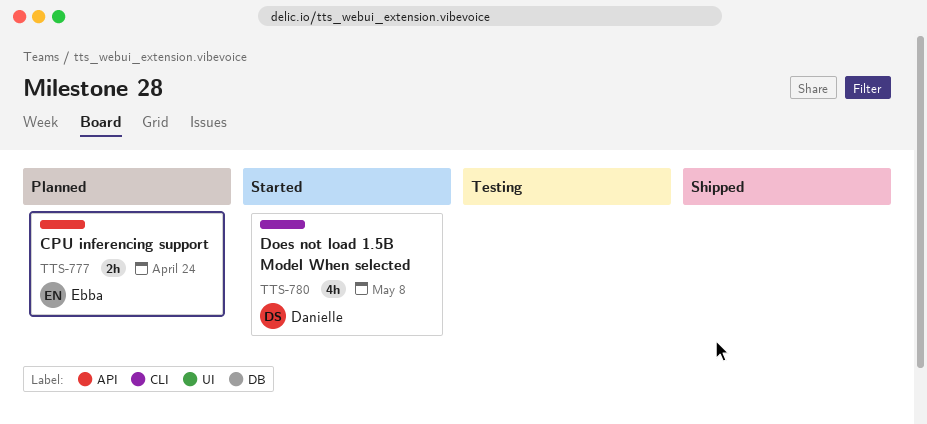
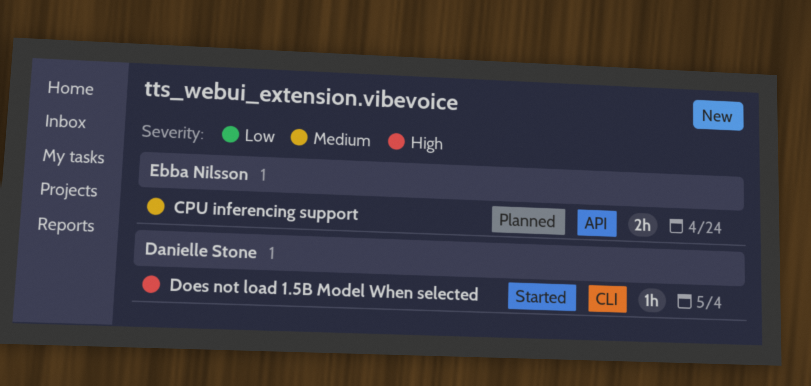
Does not load 1.5B Model When selected, estimate: 4h -> 1h
Does not load 1.5B Model When selected, due: May 8 -> May 4

